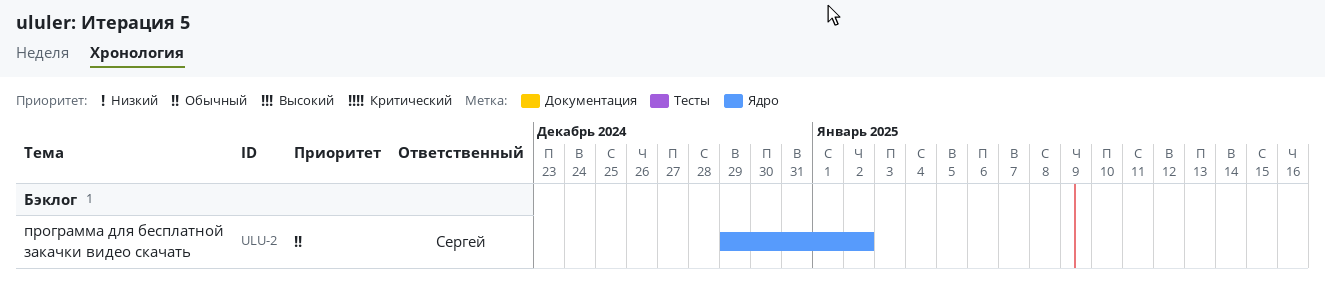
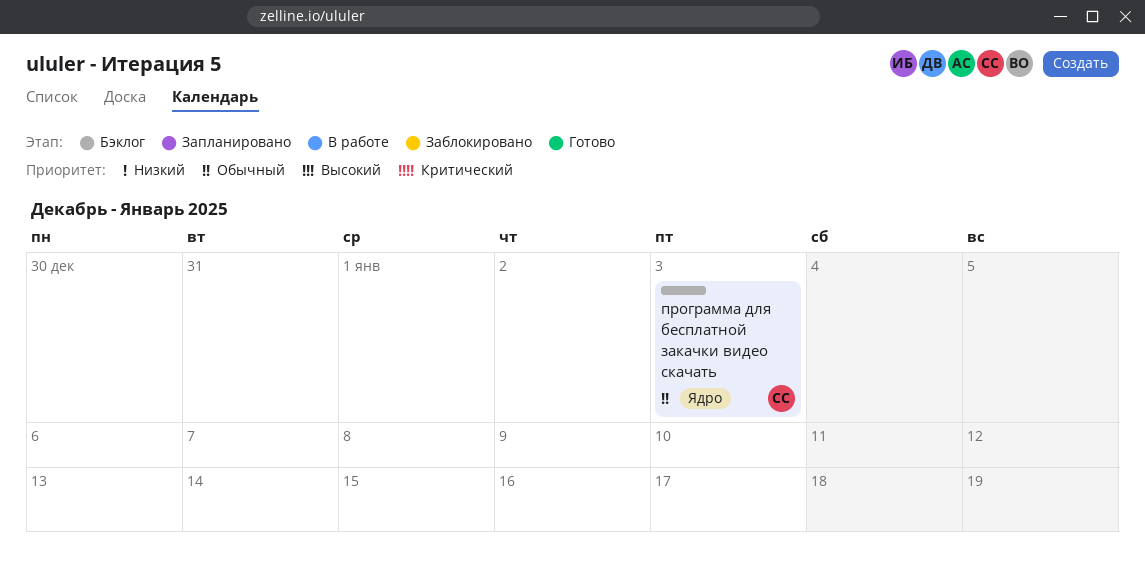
программа для бесплатной закачки видео скачать, due: Jan 2 -> Jan 3

